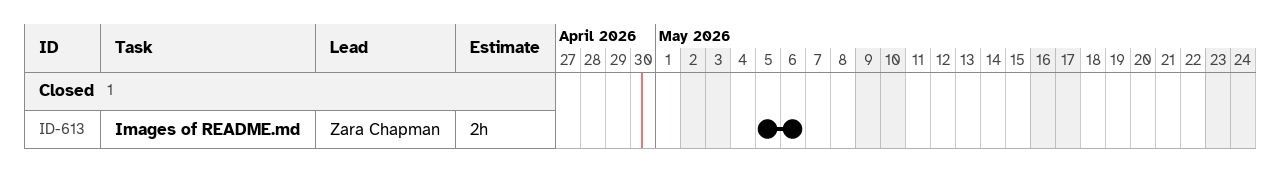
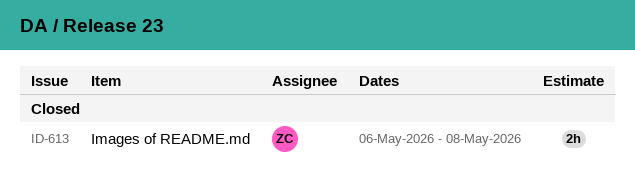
ID-613, start: May 5 -> May 6
ID-613, due: May 6 -> May 8

